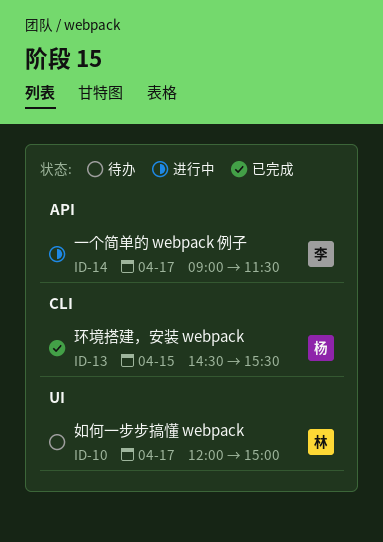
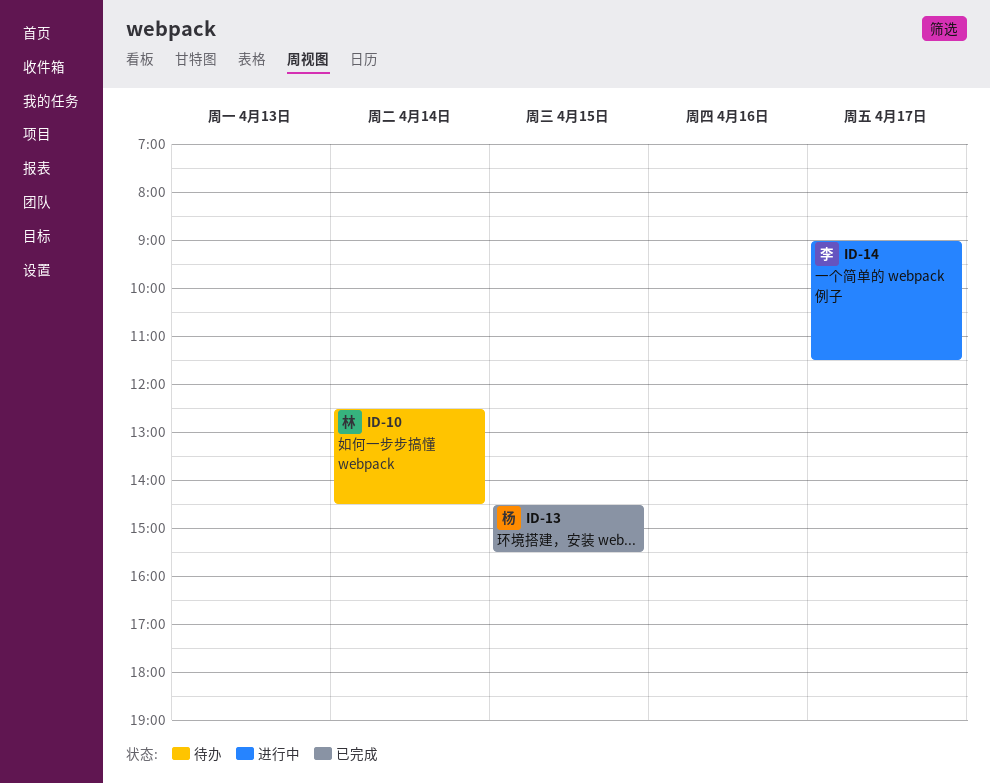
ID-10, day: Apr 17 -> Apr 14
ID-10, begins: 12:00 -> 12:30
ID-10, ends: 15:00 -> 14:30

